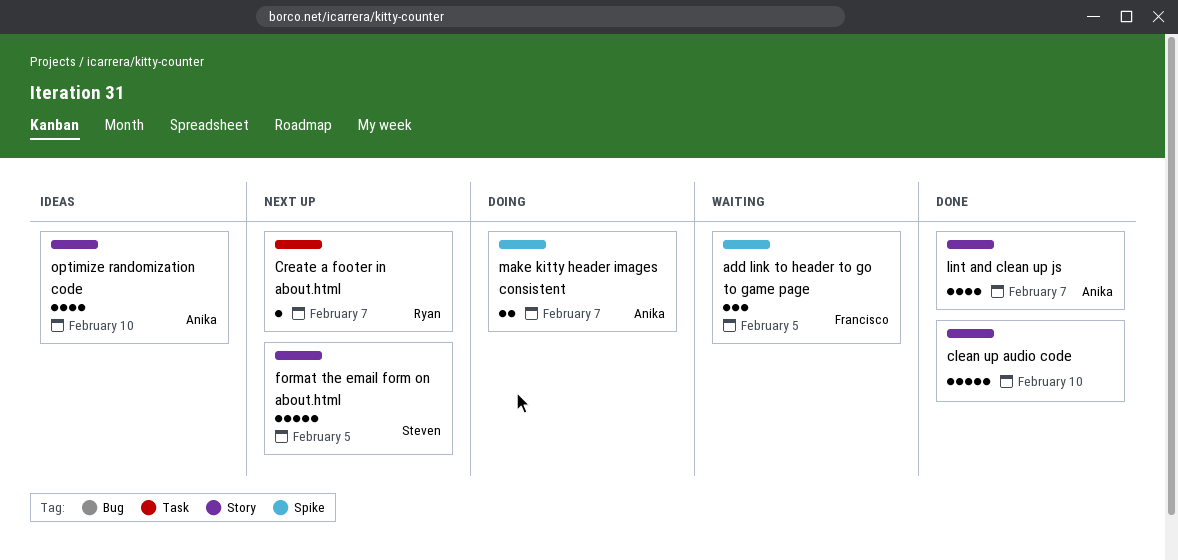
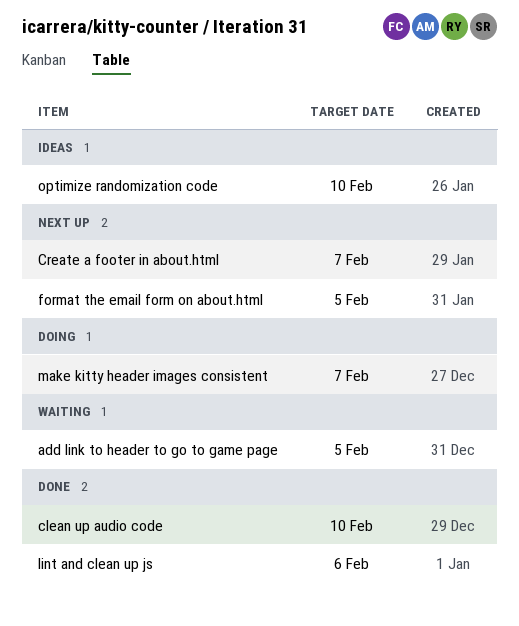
lint and clean up js, due: Feb 7 -> Feb 6

